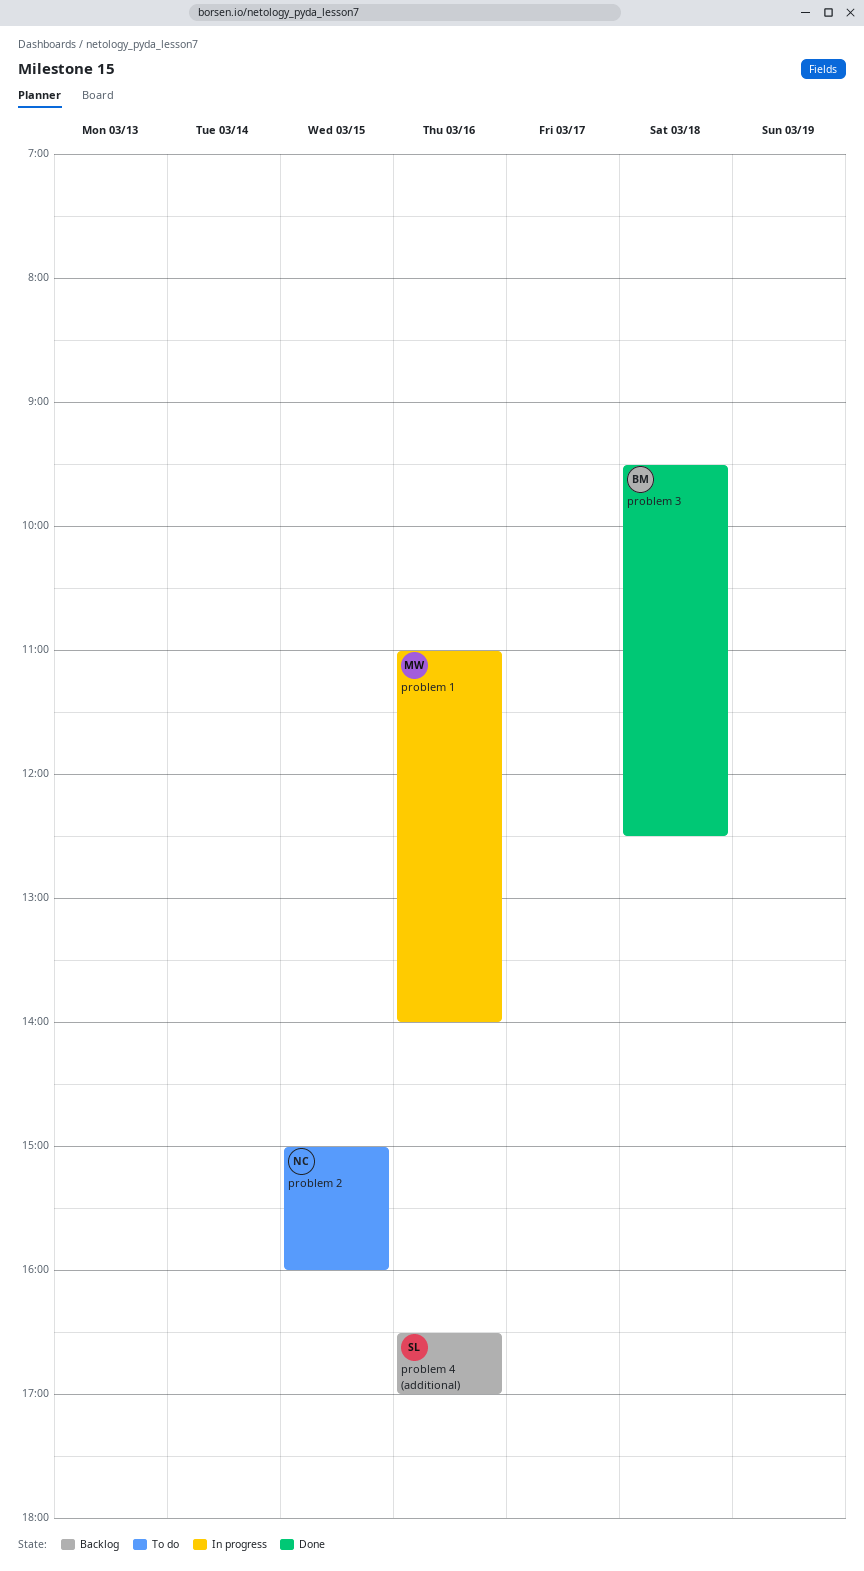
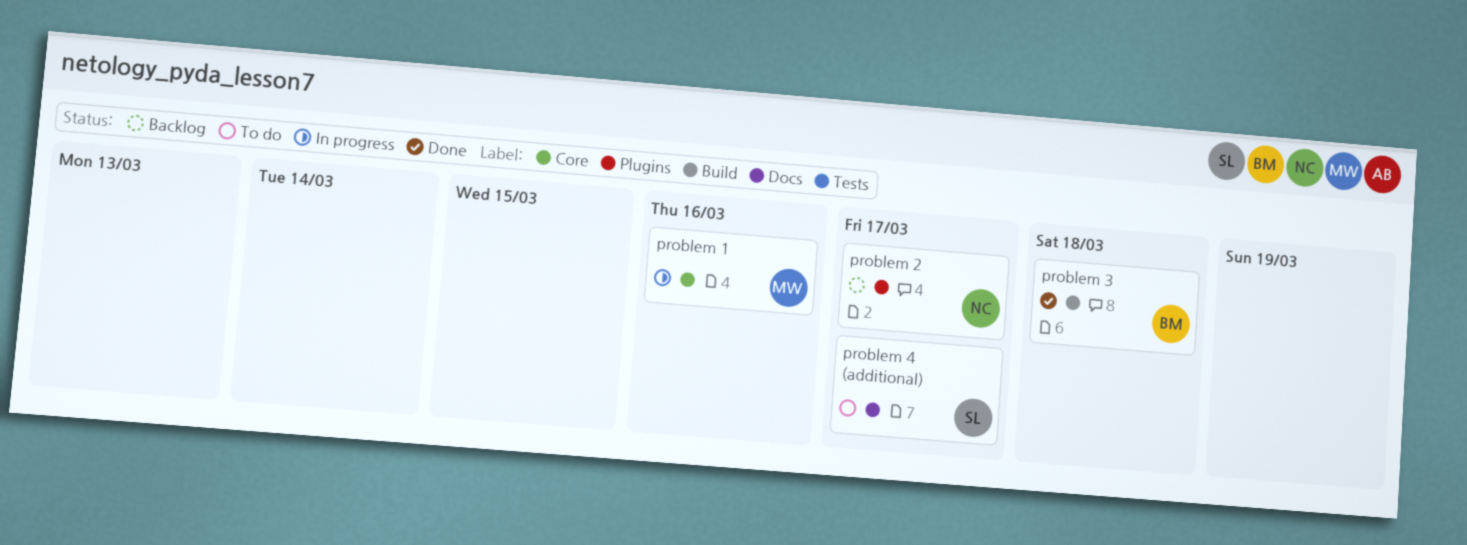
problem 2, status: To do -> Backlog
problem 2, day: Mar 15 -> Mar 17
problem 4 (additional), status: Backlog -> To do
problem 4 (additional), day: Mar 16 -> Mar 17

